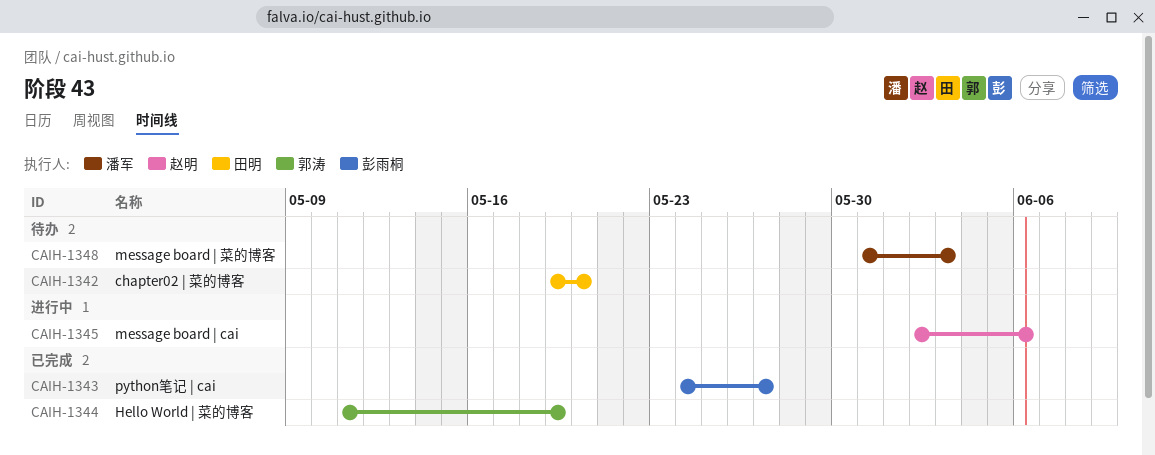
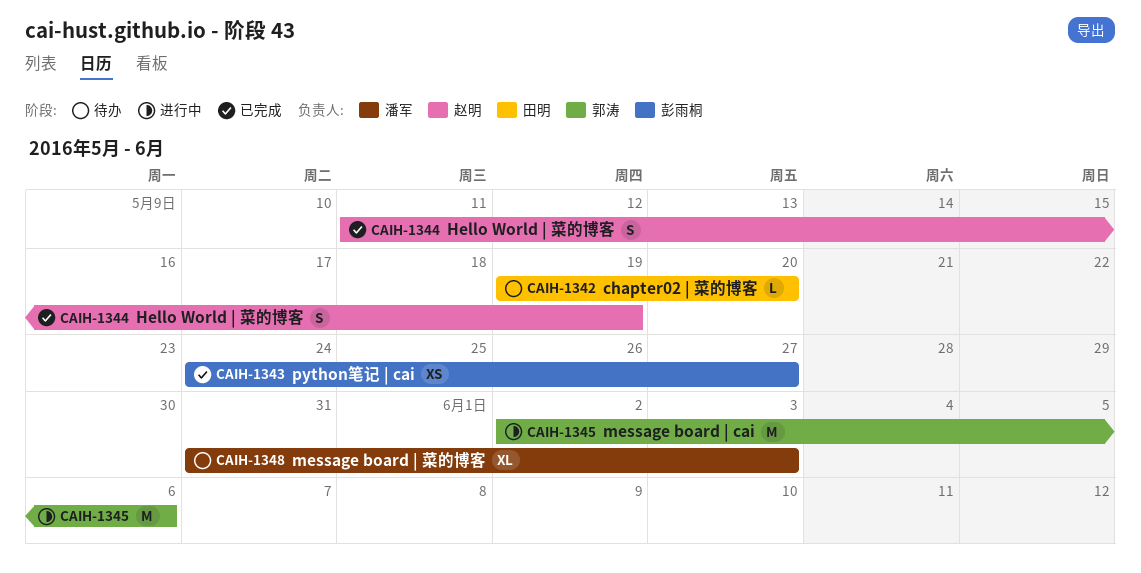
CAIH-1344, owner: 郭涛 -> 赵明
CAIH-1345, owner: 赵明 -> 郭涛

